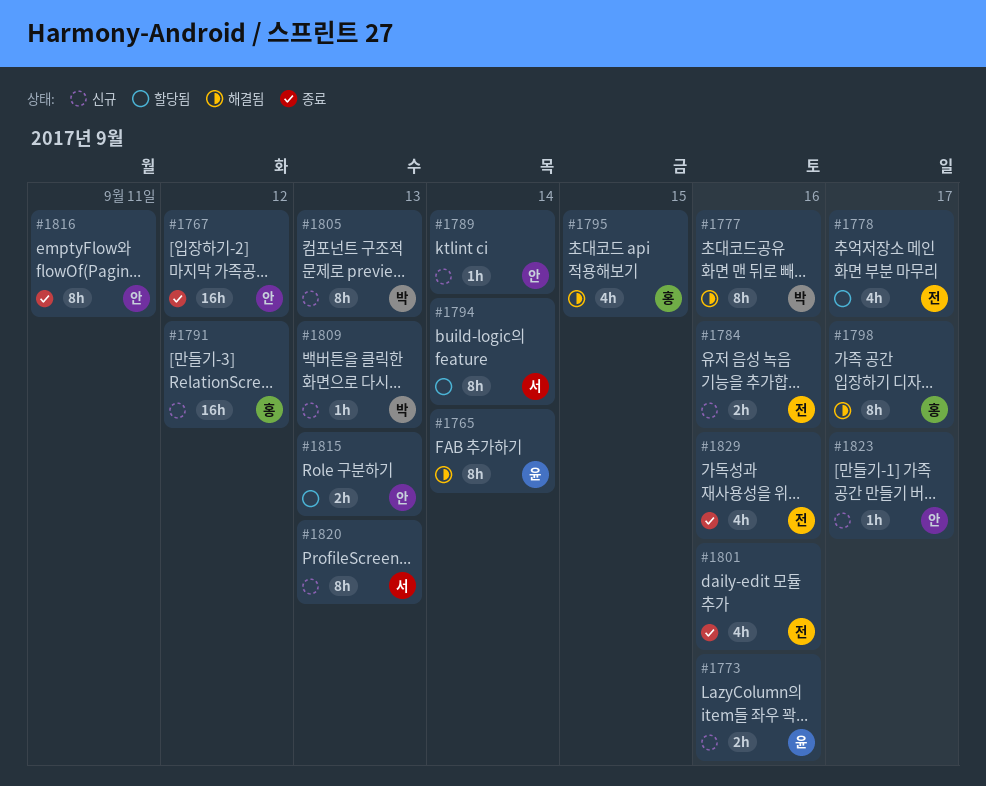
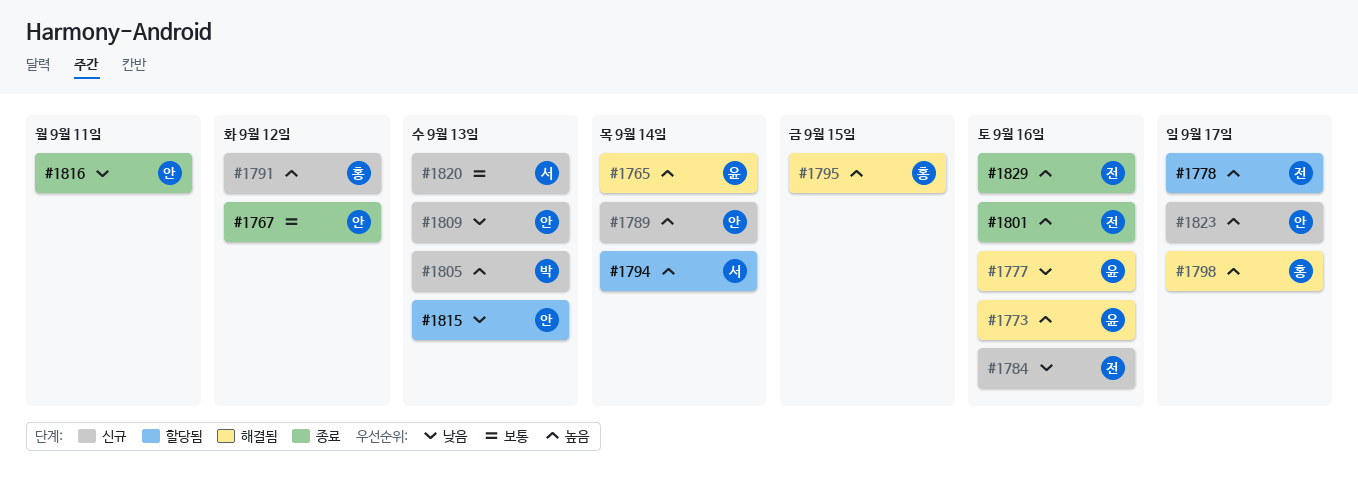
#1773, status: 신규 -> 해결됨
#1777, owner: 박 -> 윤
#1809, owner: 박 -> 안

